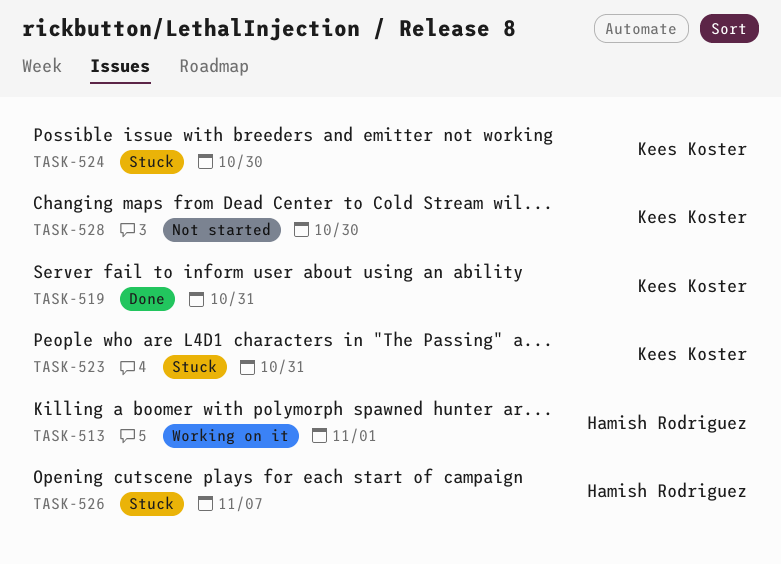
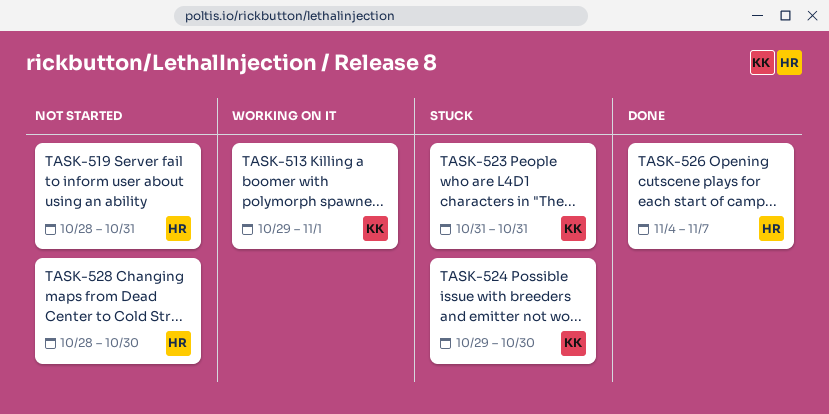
TASK-513, owner: Hamish Rodriguez -> Kees Koster
TASK-519, status: Done -> Not started
TASK-519, owner: Kees Koster -> Hamish Rodriguez
TASK-526, status: Stuck -> Done
TASK-528, owner: Kees Koster -> Hamish Rodriguez

